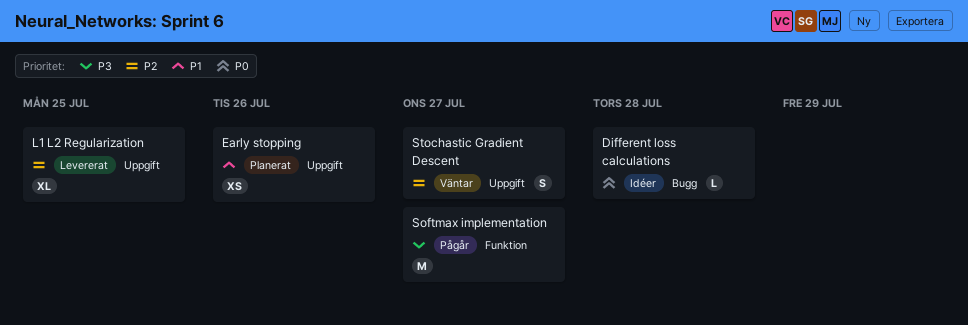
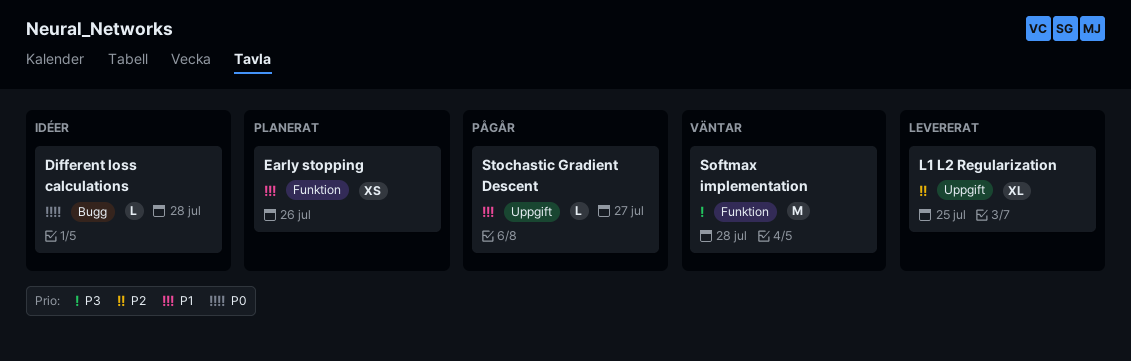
Early stopping, label: Uppgift -> Funktion
Softmax implementation, status: Pågår -> Väntar
Softmax implementation, due: Jul 27 -> Jul 28
Stochastic Gradient Descent, status: Väntar -> Pågår
Stochastic Gradient Descent, priority: P2 -> P1
Stochastic Gradient Descent, estimate: S -> L

